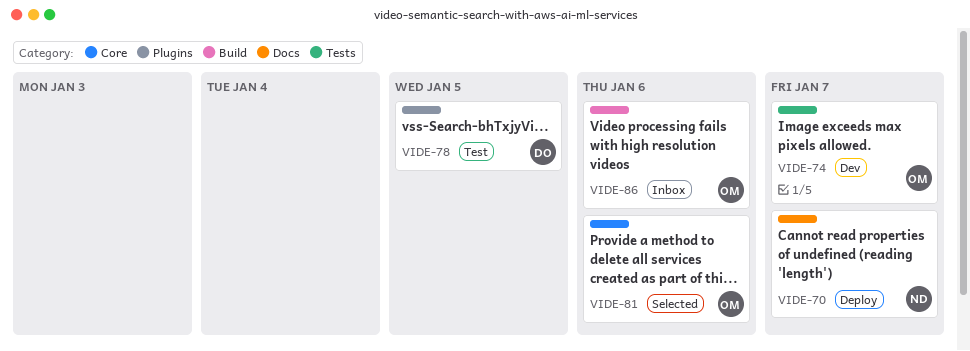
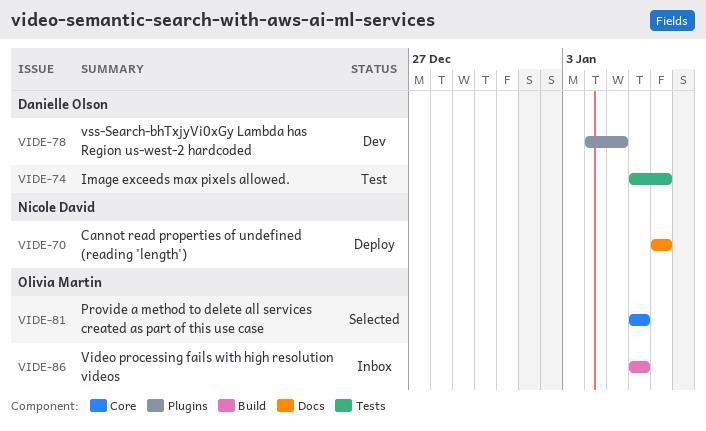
VIDE-74, status: Dev -> Test
VIDE-74, owner: Olivia Martin -> Danielle Olson
VIDE-78, status: Test -> Dev

